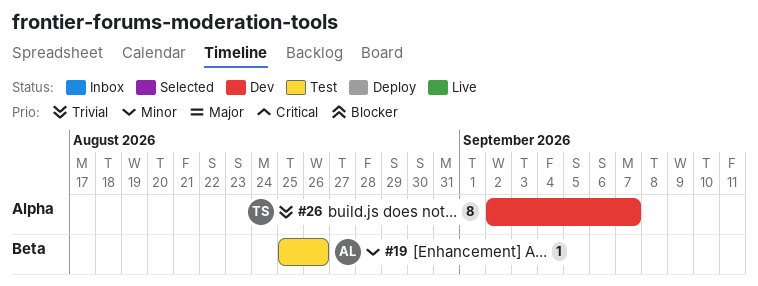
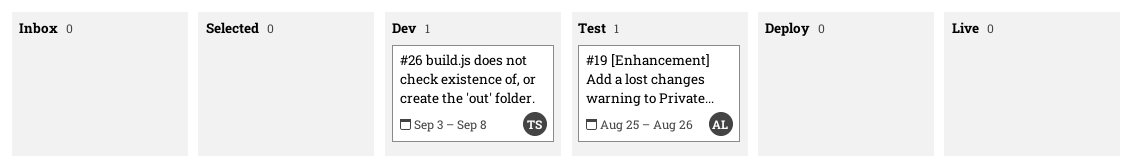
#26, start: Sep 2 -> Sep 3
#26, due: Sep 7 -> Sep 8

